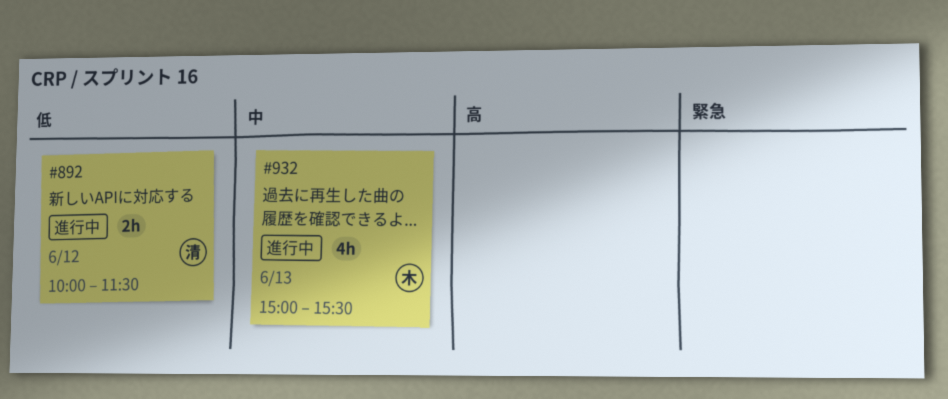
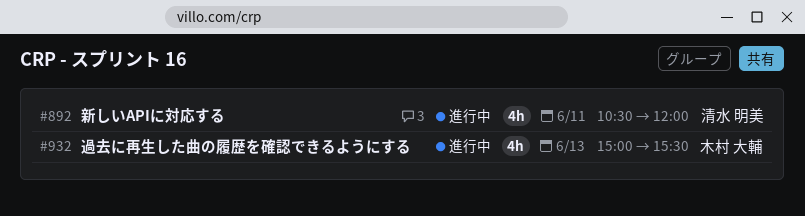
#892, estimate: 2h -> 4h
#892, day: Jun 12 -> Jun 11
#892, begins: 10:00 -> 10:30
#892, ends: 11:30 -> 12:00

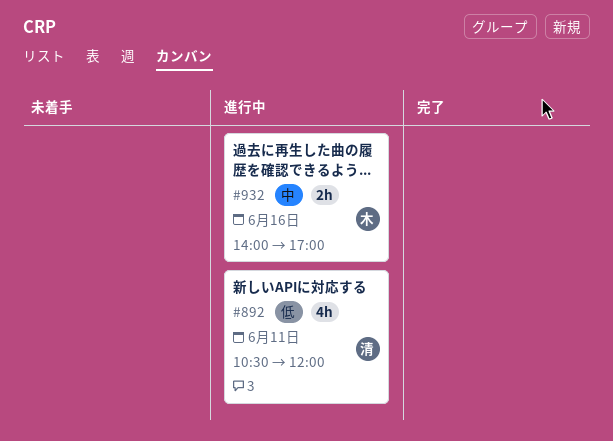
#932, estimate: 4h -> 2h
#932, day: Jun 13 -> Jun 16
#932, begins: 15:00 -> 14:00
#932, ends: 15:30 -> 17:00

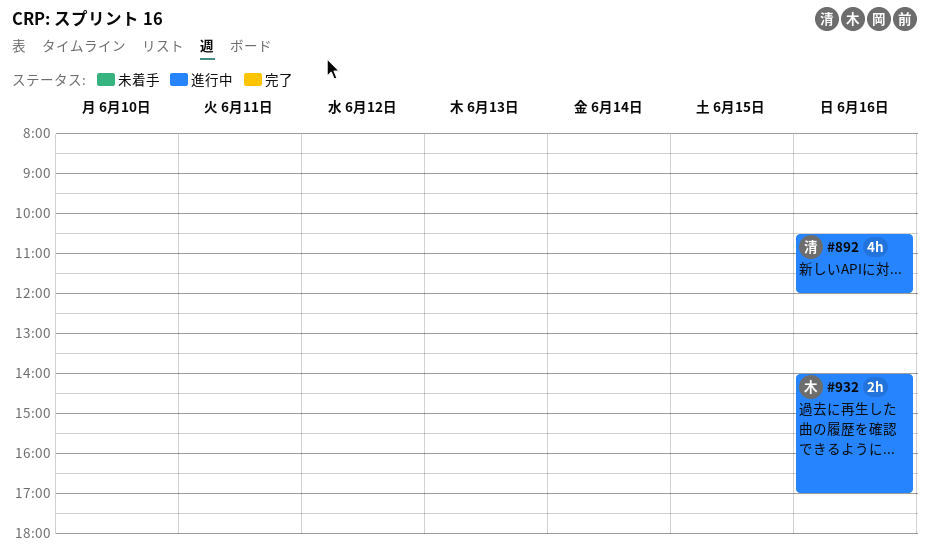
#892, day: Jun 11 -> Jun 16

